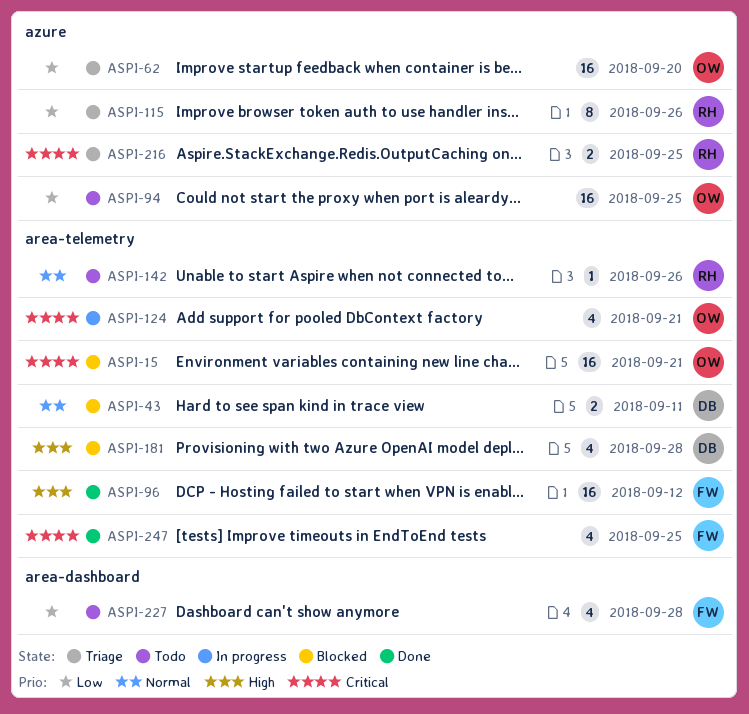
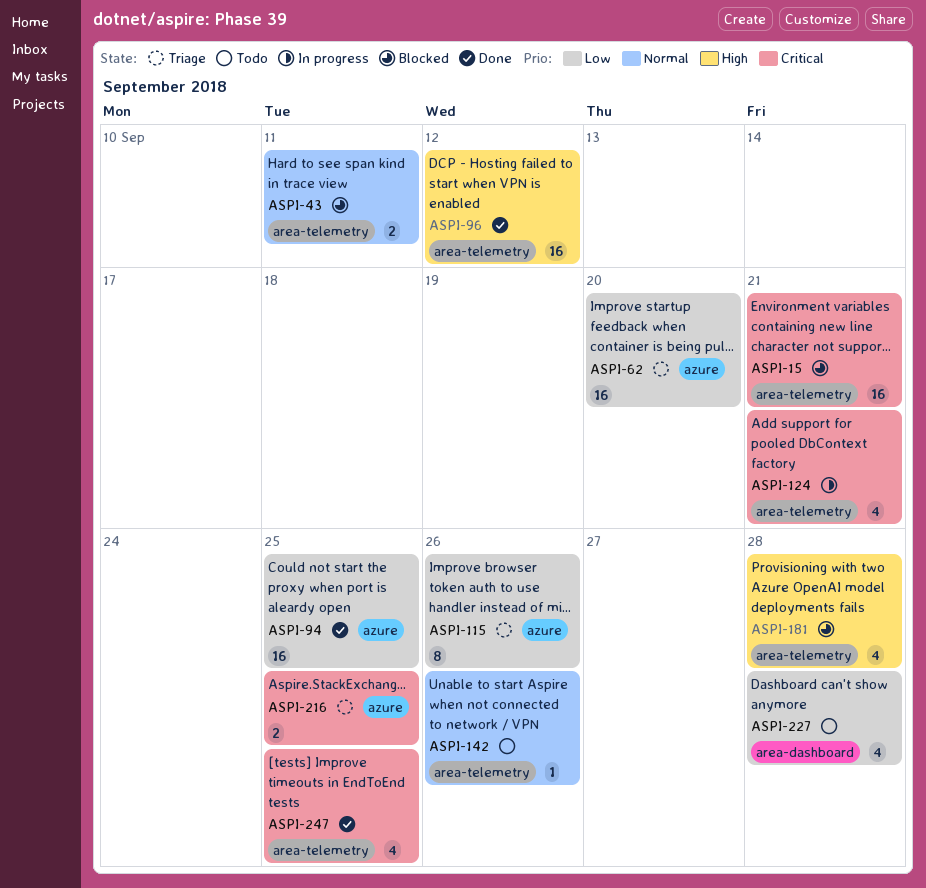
ASPI-94, status: Todo -> Done

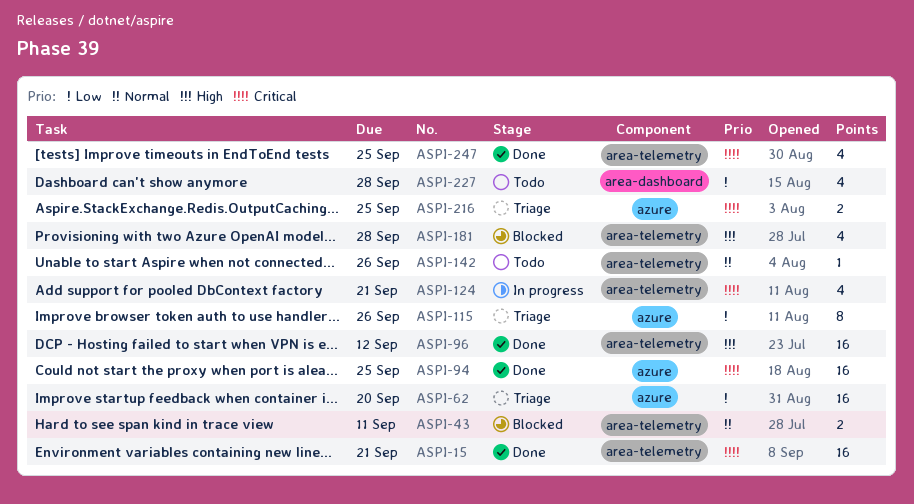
ASPI-15, status: Blocked -> Done
ASPI-94, priority: Low -> Critical

